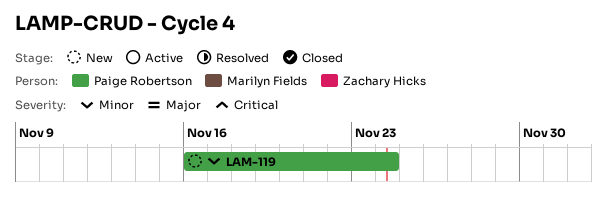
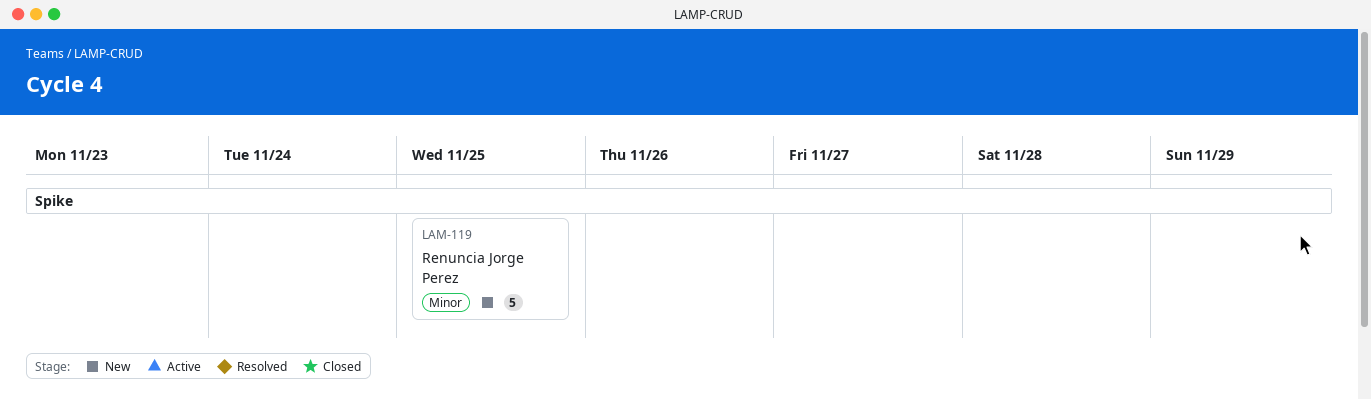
LAM-119, due: Nov 24 -> Nov 25

